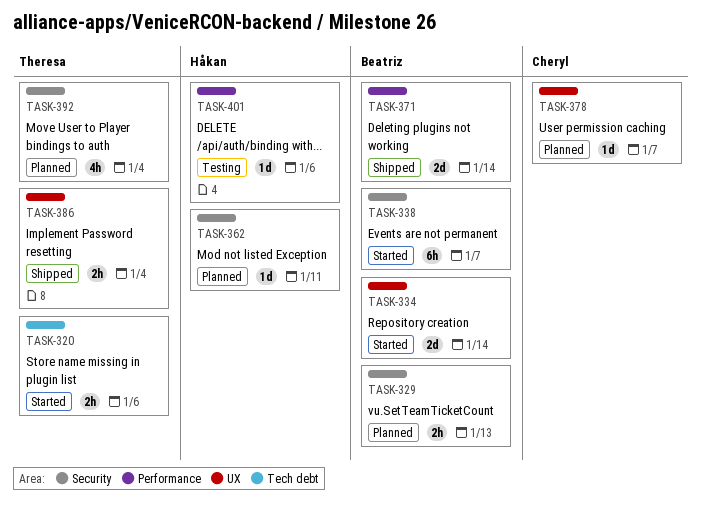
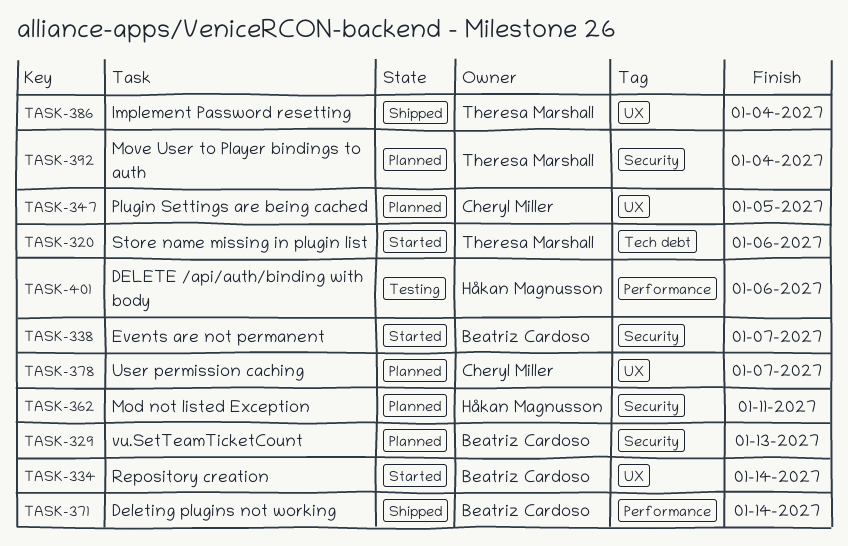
TASK-347: none -> present

